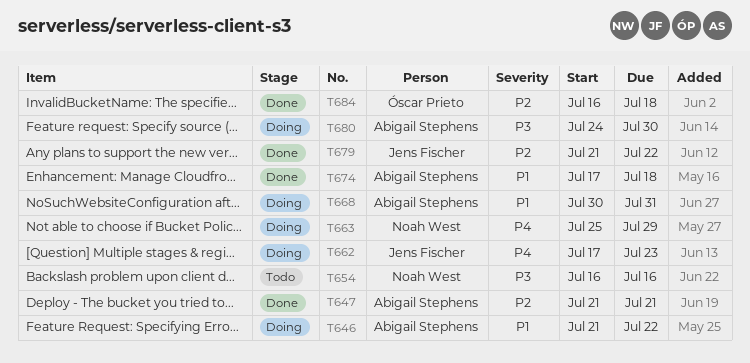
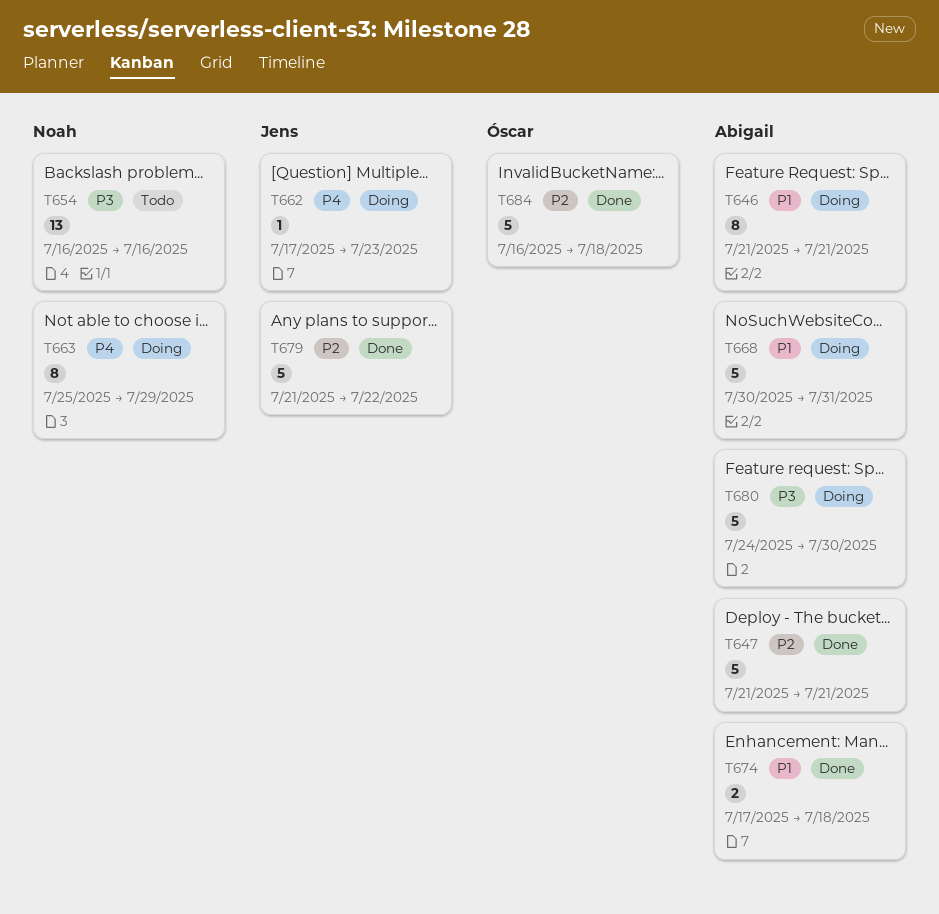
T646, due: Jul 22 -> Jul 21

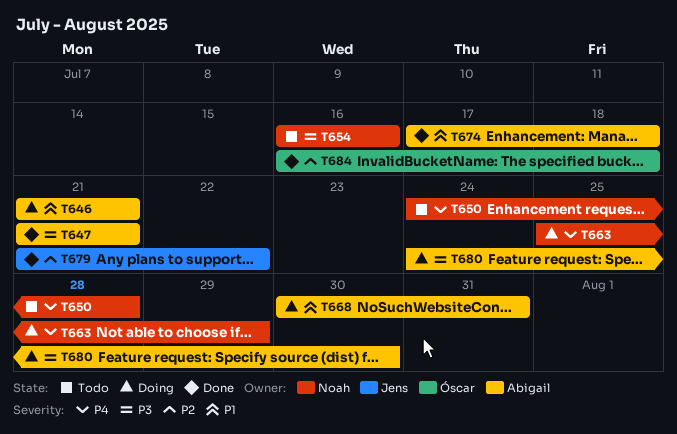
T647, priority: P2 -> P3
T650: none -> present
T662: present -> none

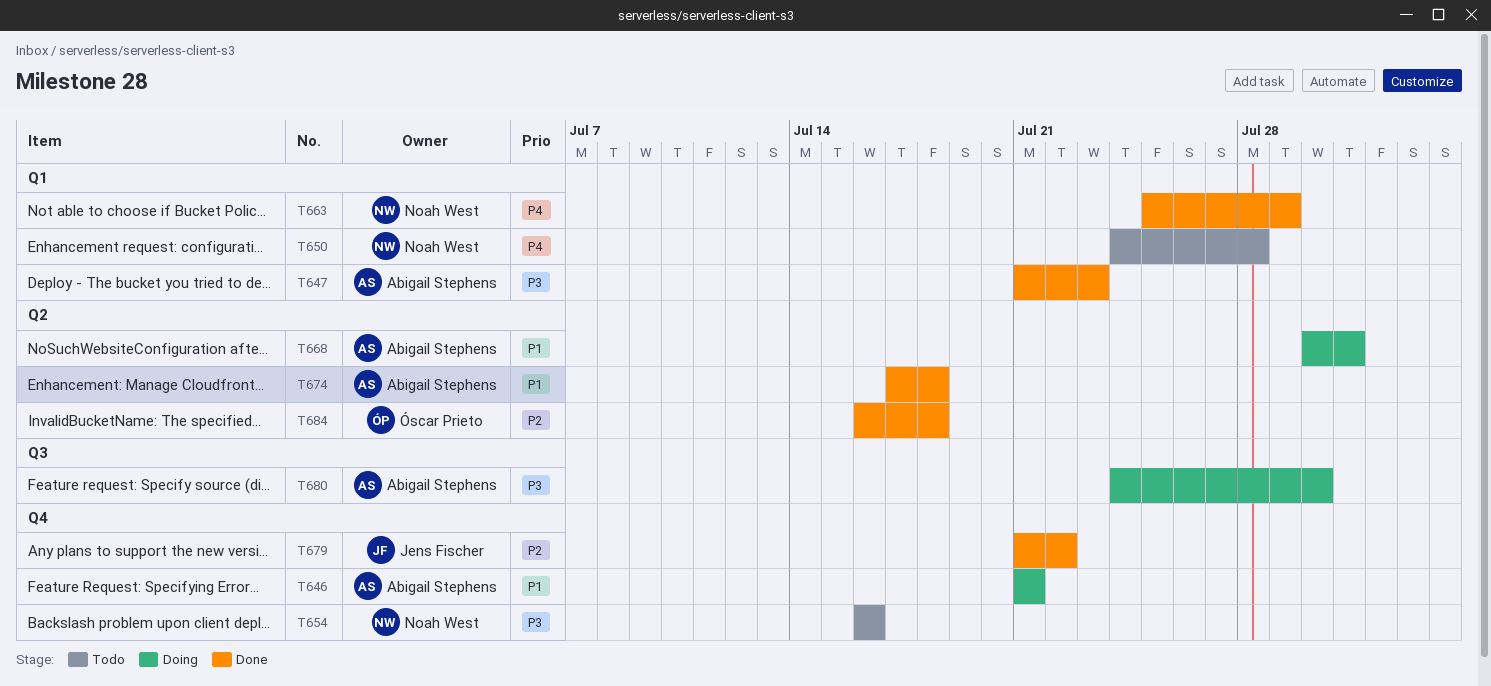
T647, due: Jul 21 -> Jul 23
T663, status: Doing -> Done

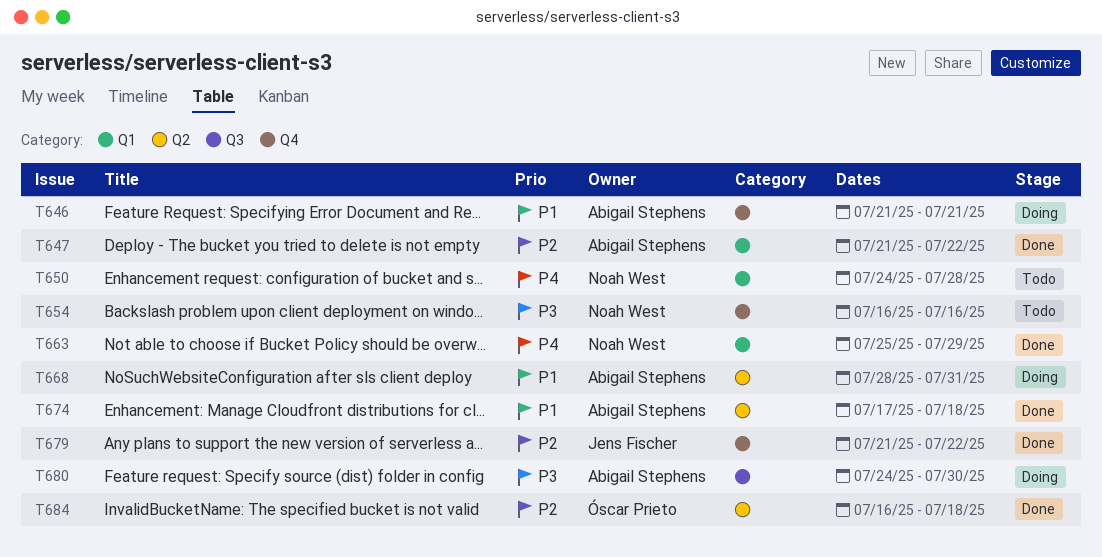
T647, priority: P3 -> P2
T647, due: Jul 23 -> Jul 22
T668, start: Jul 30 -> Jul 28

